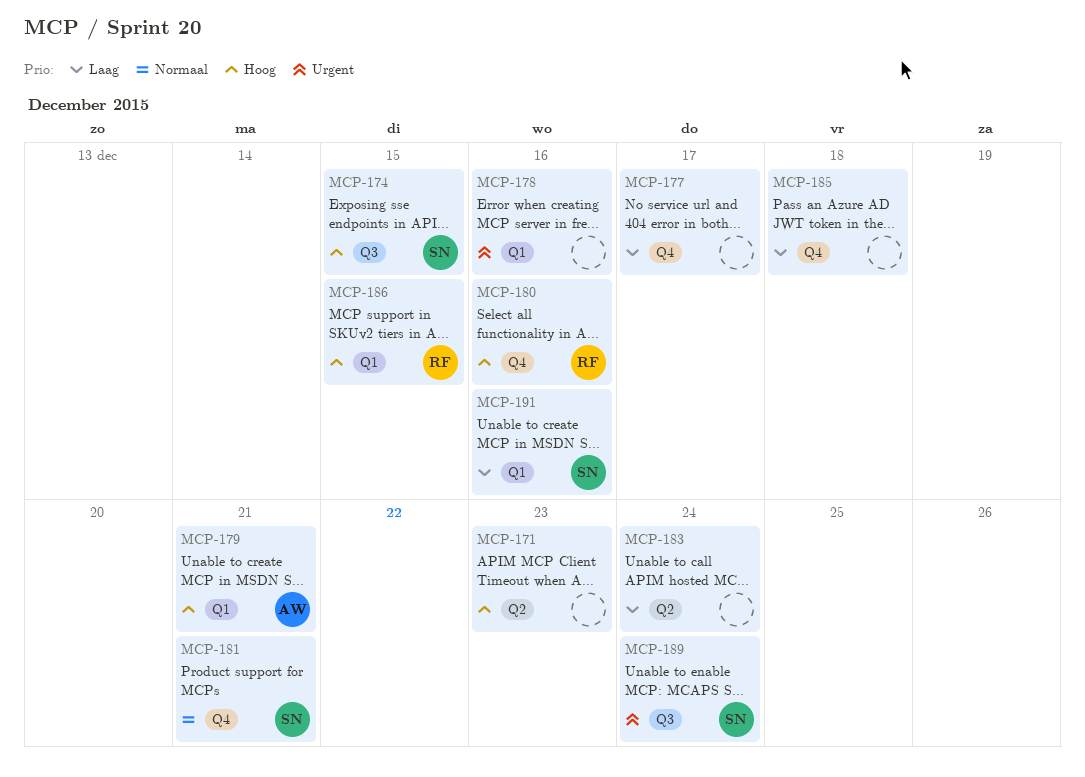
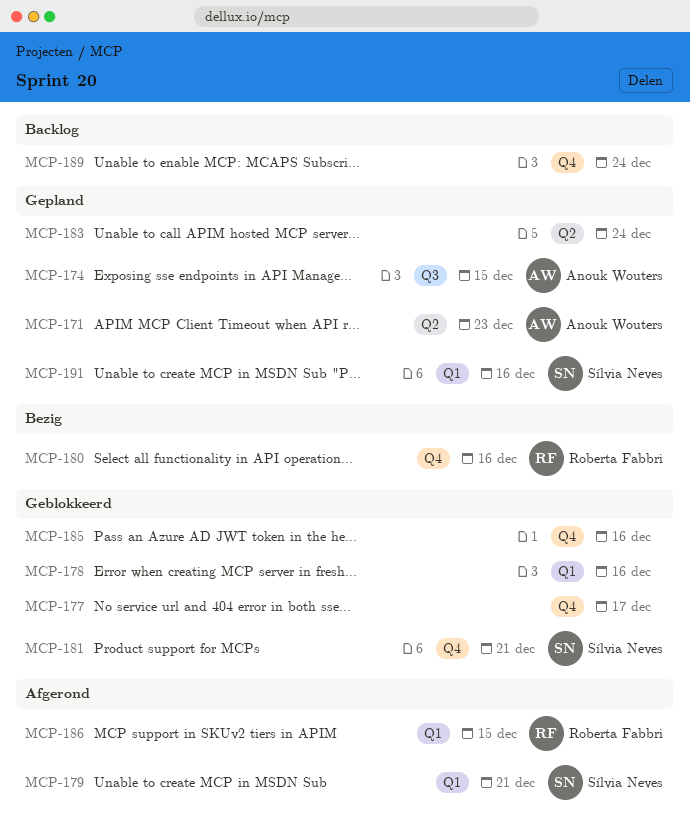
MCP-171, owner: none -> Anouk Wouters
MCP-174, owner: Sílvia Neves -> Anouk Wouters
MCP-179, owner: Anouk Wouters -> Sílvia Neves
MCP-185, due: Dec 18 -> Dec 16
MCP-189, owner: Sílvia Neves -> none
MCP-189, label: Q3 -> Q4

